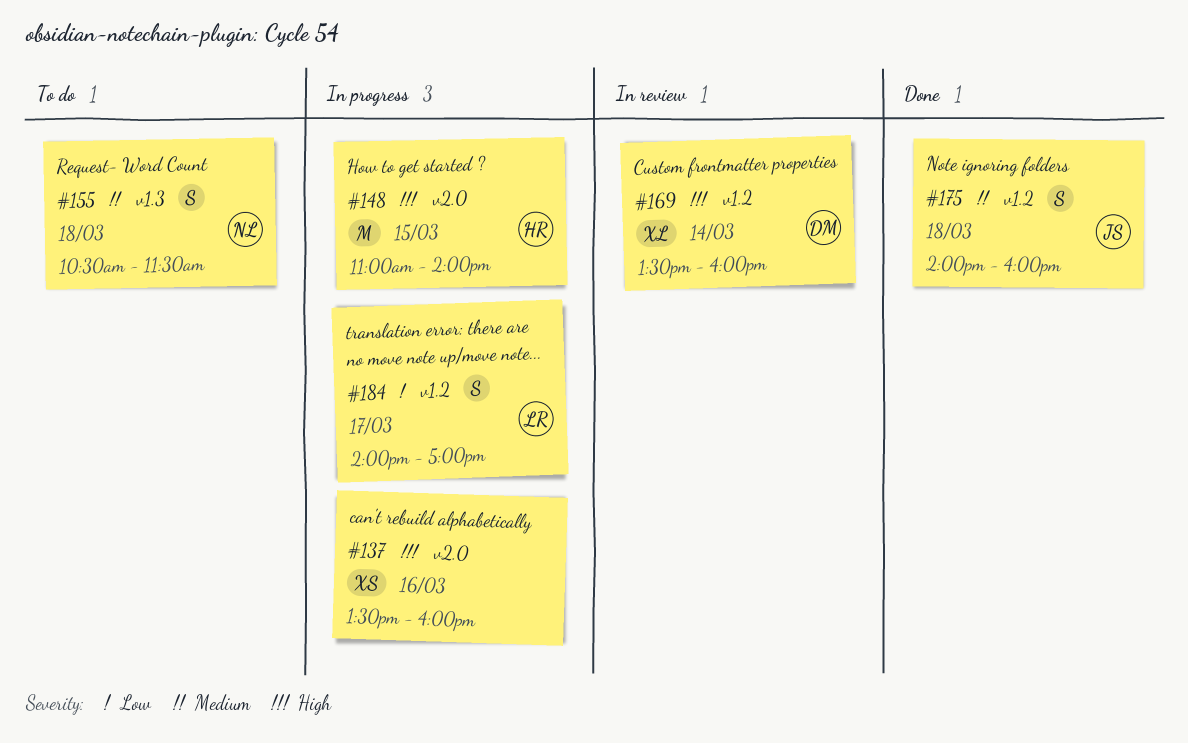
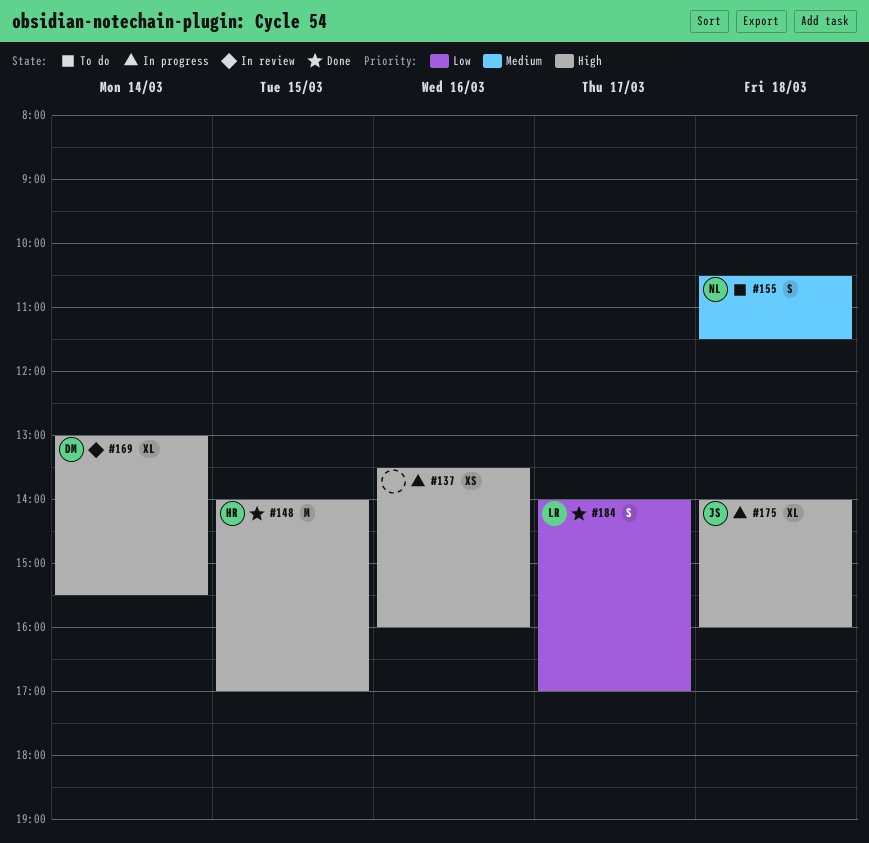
#148, status: In progress -> Done
#148, begins: 11:00 -> 14:00
#148, ends: 14:00 -> 17:00
#169, begins: 13:30 -> 13:00
#169, ends: 16:00 -> 15:30
#175, status: Done -> In progress
#175, priority: Medium -> High
#175, estimate: S -> XL
#184, status: In progress -> Done

